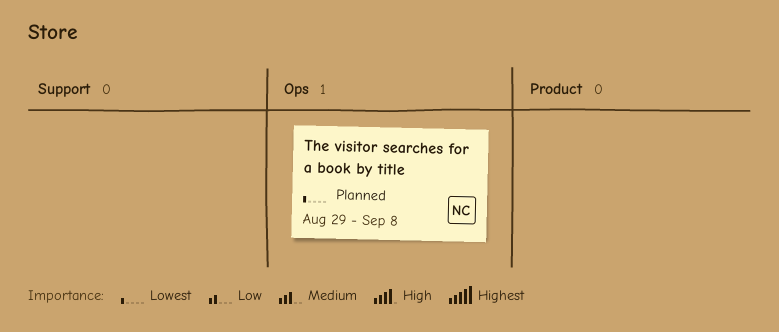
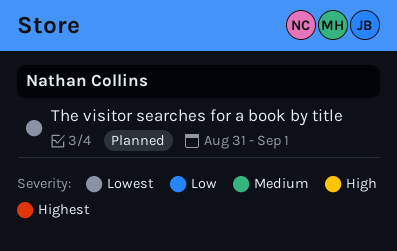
The visitor searches for a book by title, start: Aug 29 -> Aug 31
The visitor searches for a book by title, due: Sep 8 -> Sep 1

